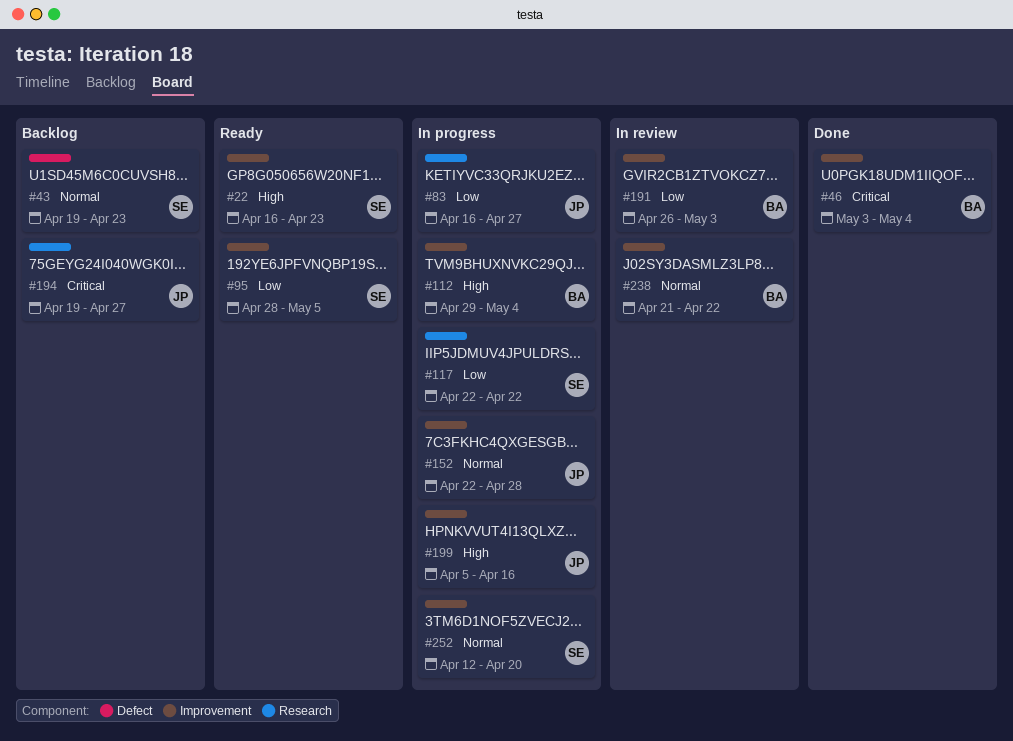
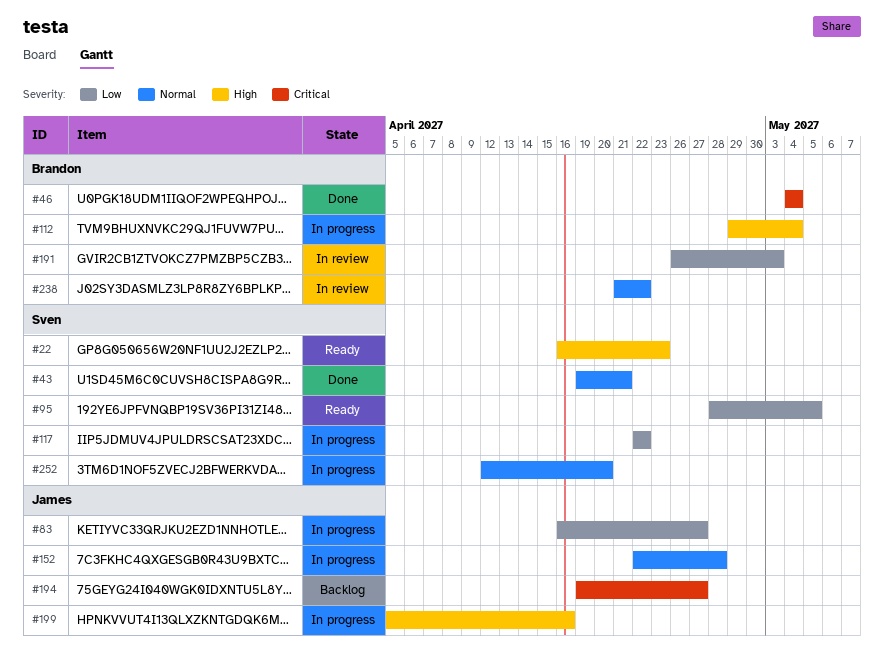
#43, status: Backlog -> Done
#43, due: Apr 23 -> Apr 21
#46, start: May 3 -> May 4

